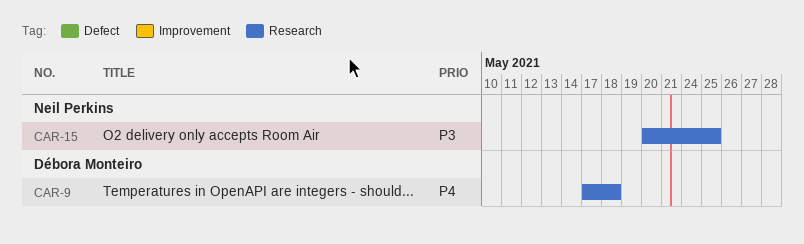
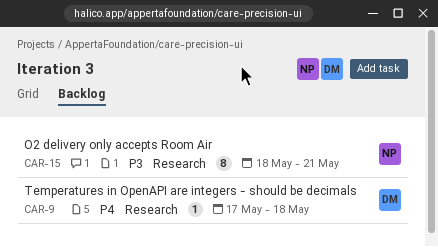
CAR-15, start: May 20 -> May 18
CAR-15, due: May 25 -> May 21

